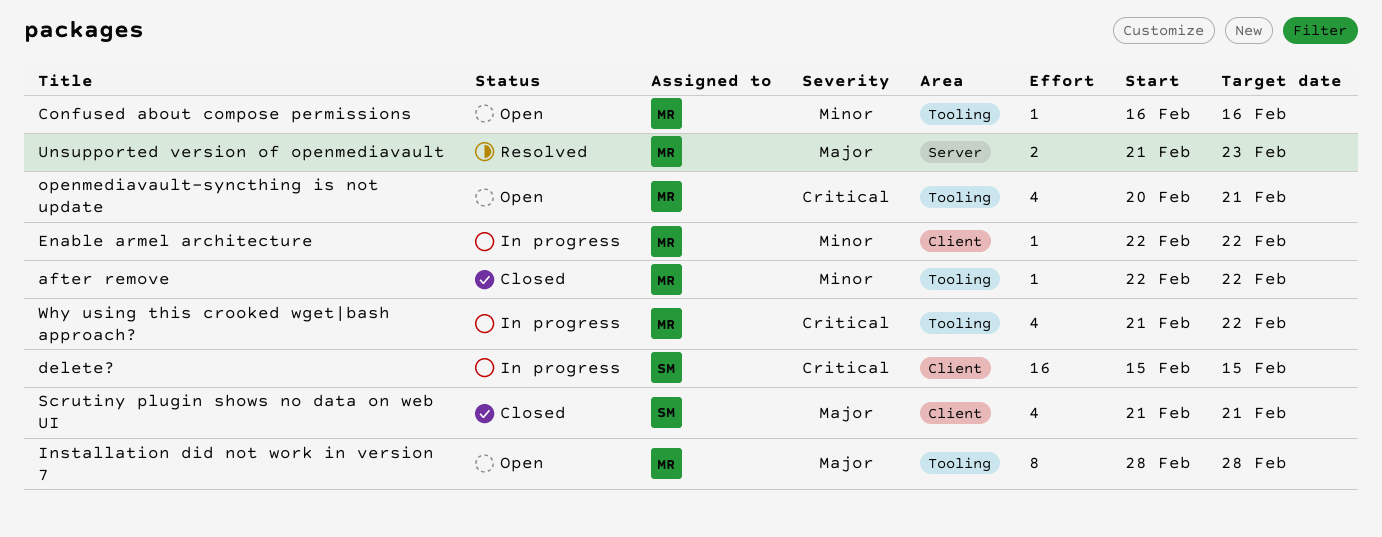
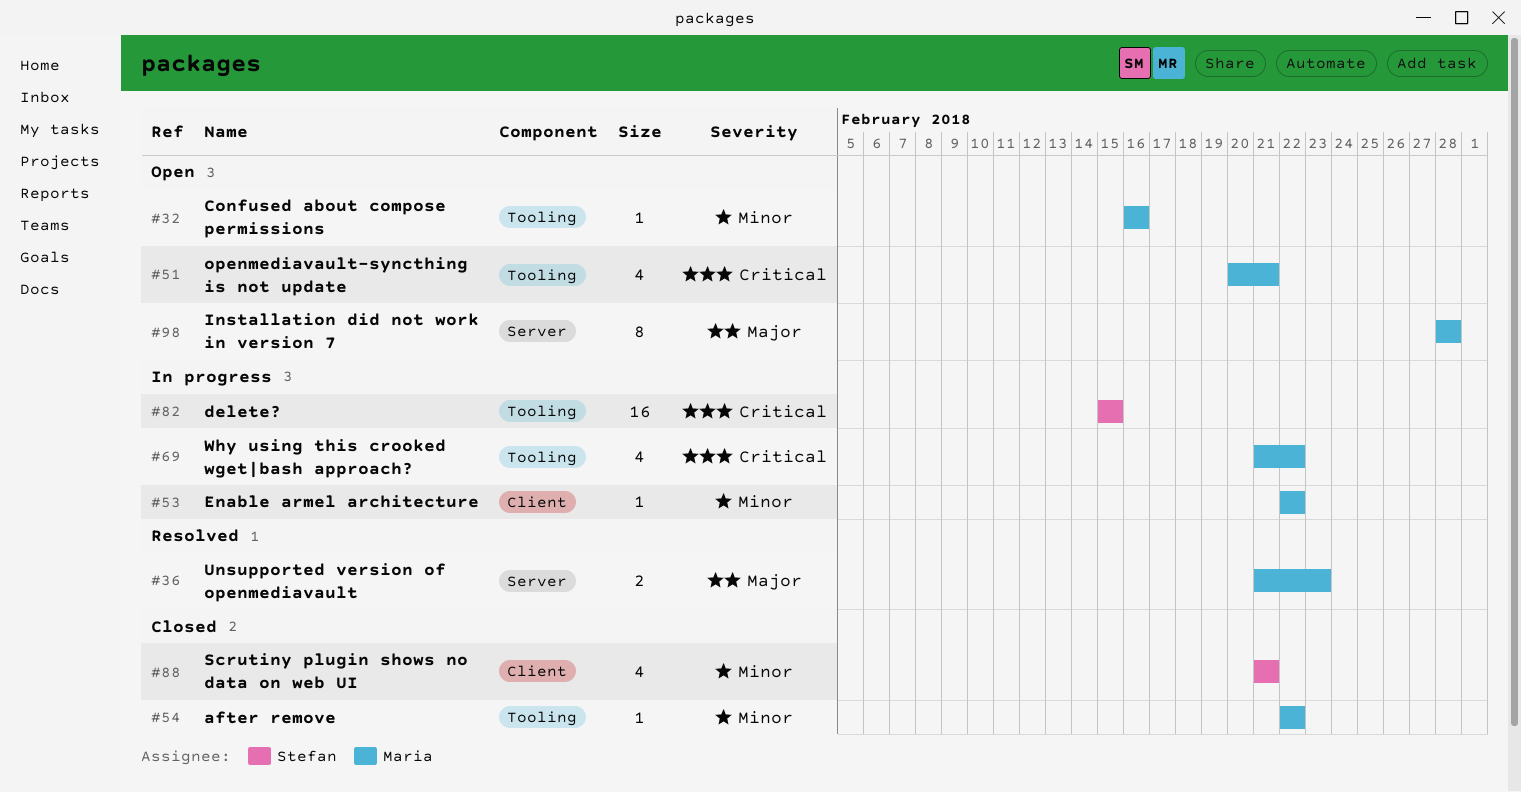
delete?, label: Client -> Tooling
Installation did not work in version 7, label: Tooling -> Server
Scrutiny plugin shows no data on web UI, priority: Major -> Minor

